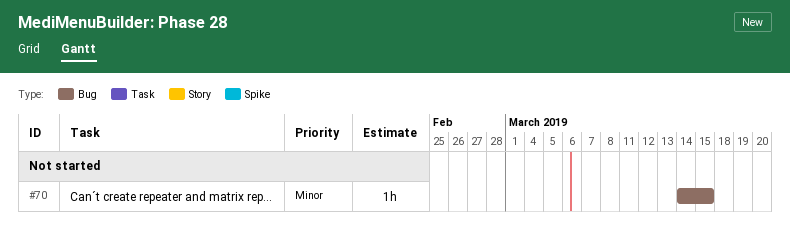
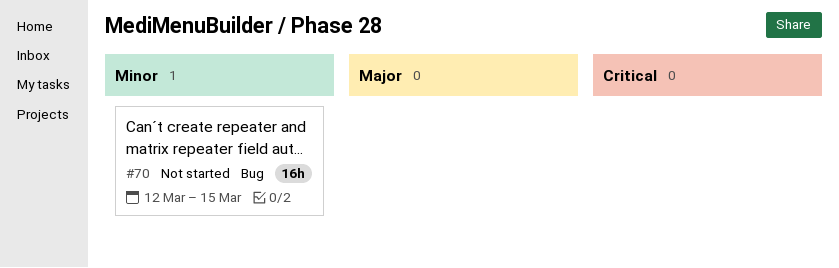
#70, estimate: 1h -> 16h
#70, start: Mar 14 -> Mar 12

